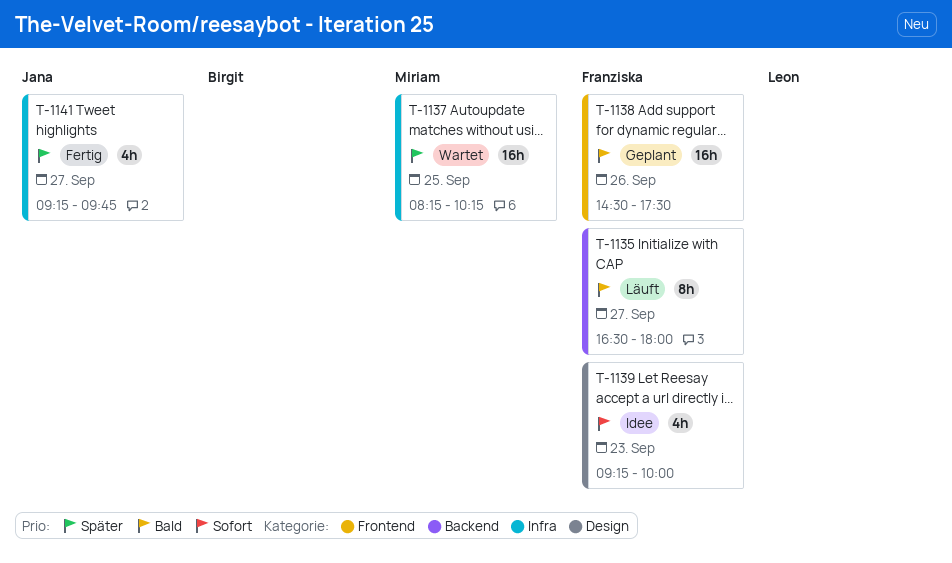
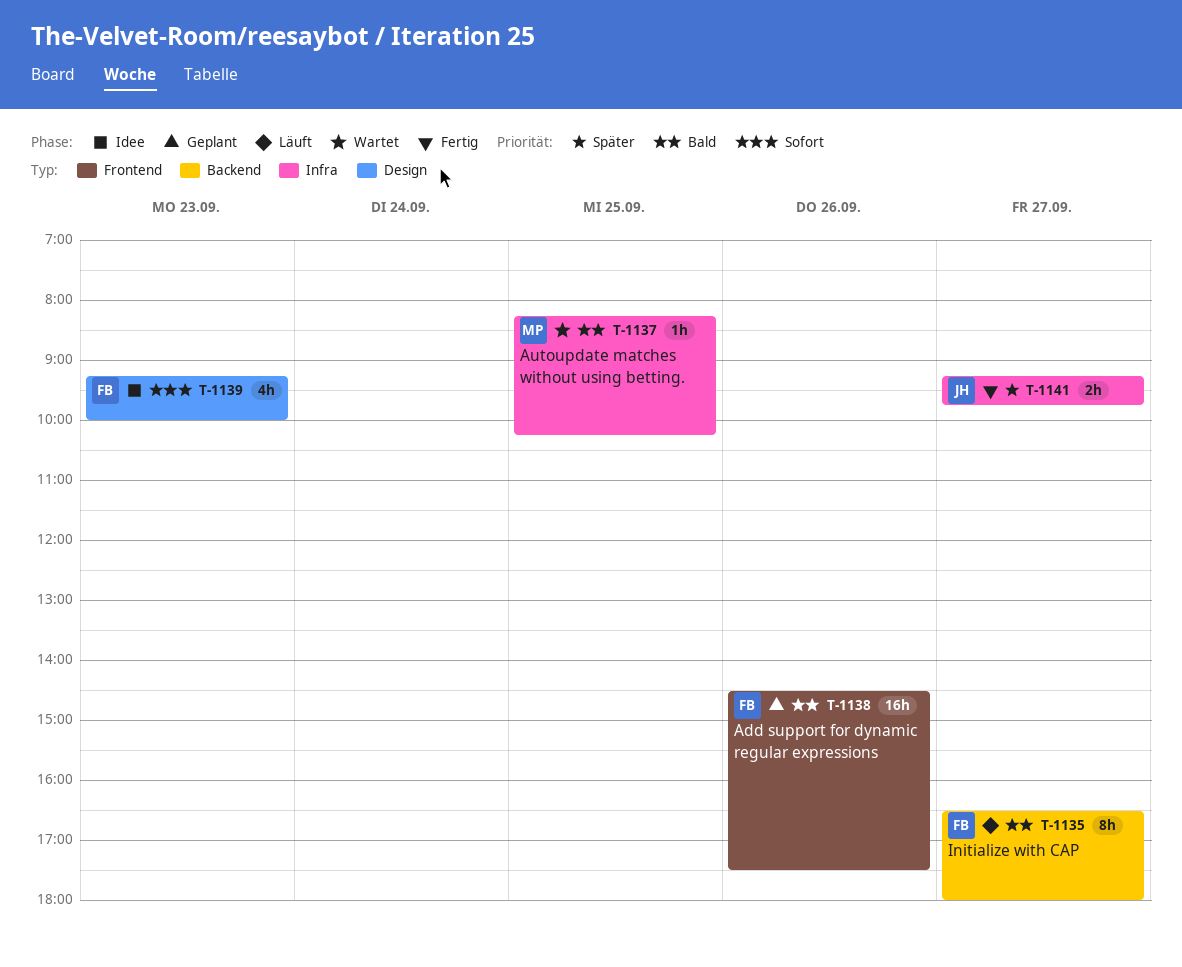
T-1137, priority: Später -> Bald
T-1137, estimate: 16h -> 1h
T-1141, estimate: 4h -> 2h

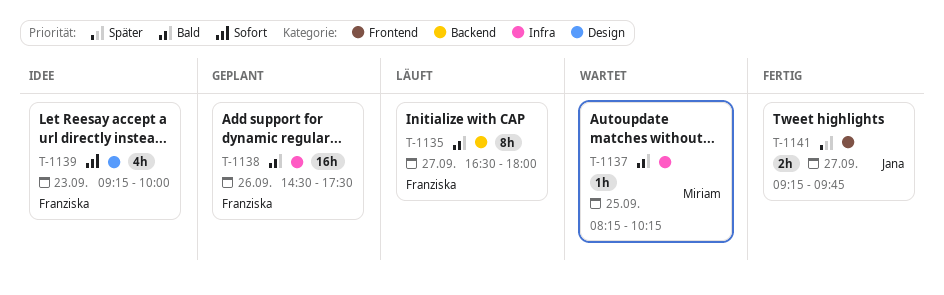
T-1138, label: Frontend -> Infra
T-1141, label: Infra -> Frontend

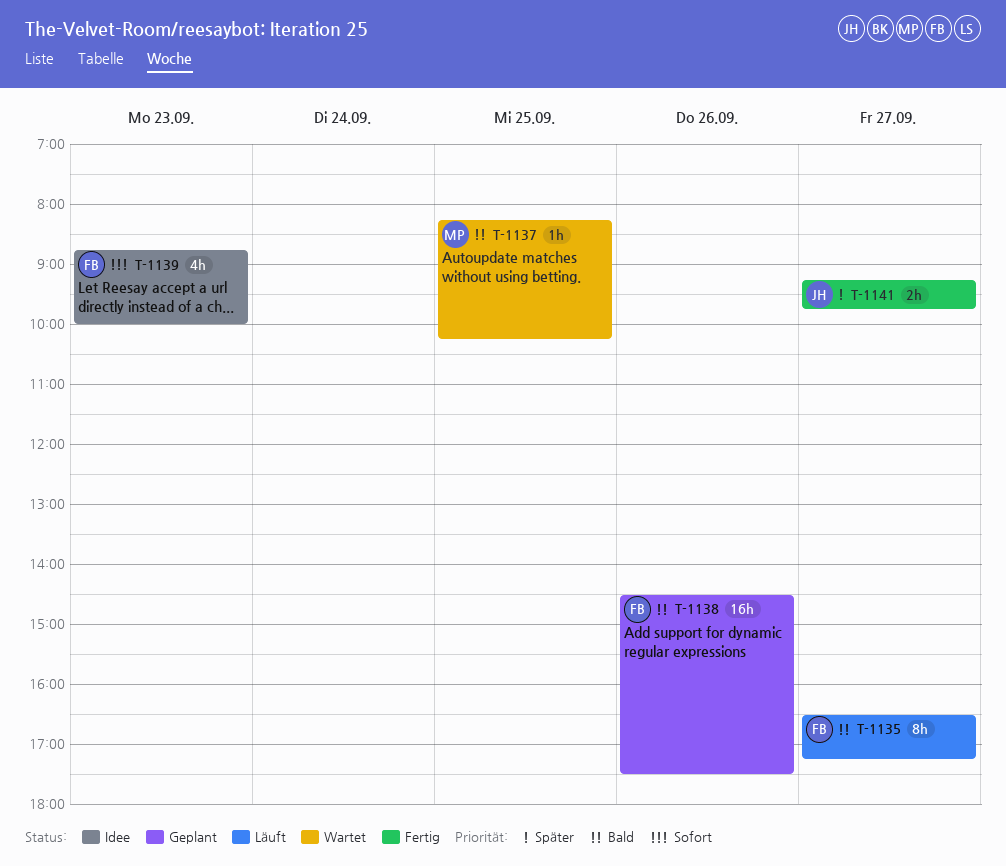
T-1135, ends: 18:00 -> 17:15
T-1139, begins: 09:15 -> 08:45

